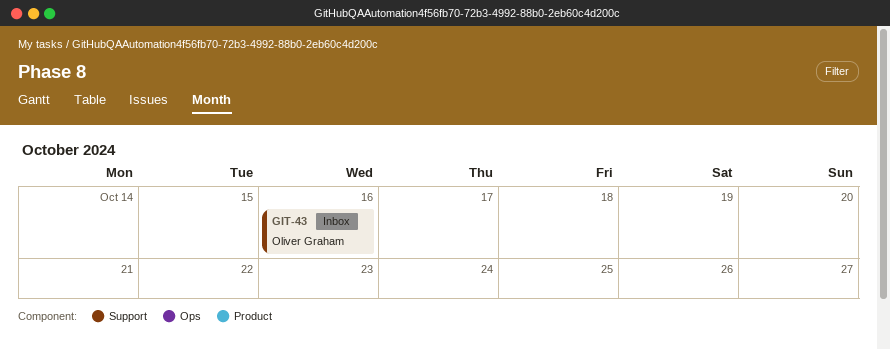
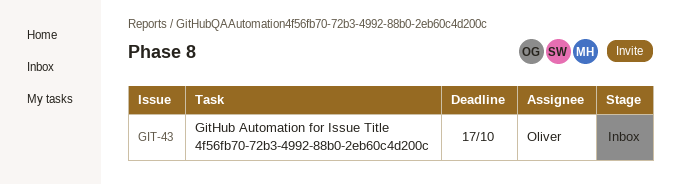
GIT-43, due: Oct 16 -> Oct 17

